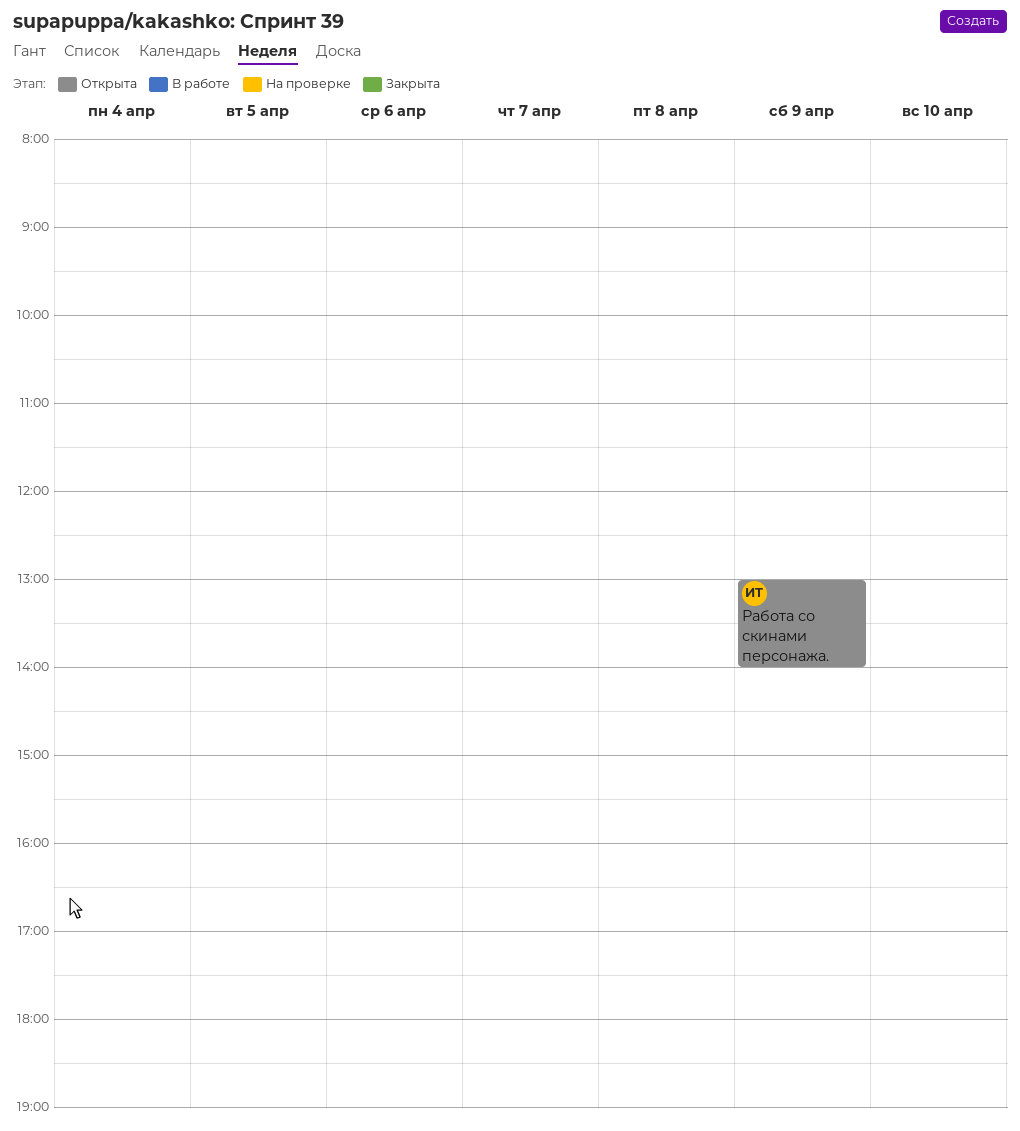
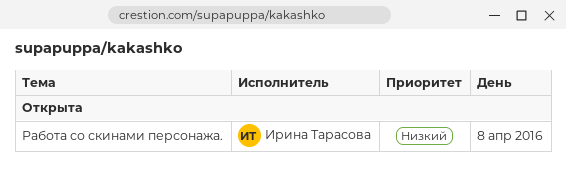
Работа со скинами персонажа., day: Apr 9 -> Apr 8

